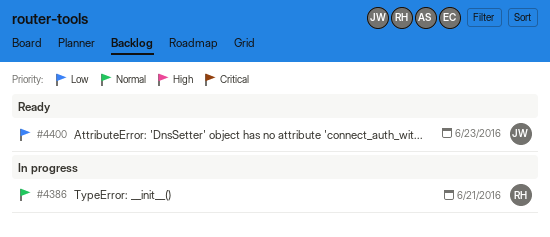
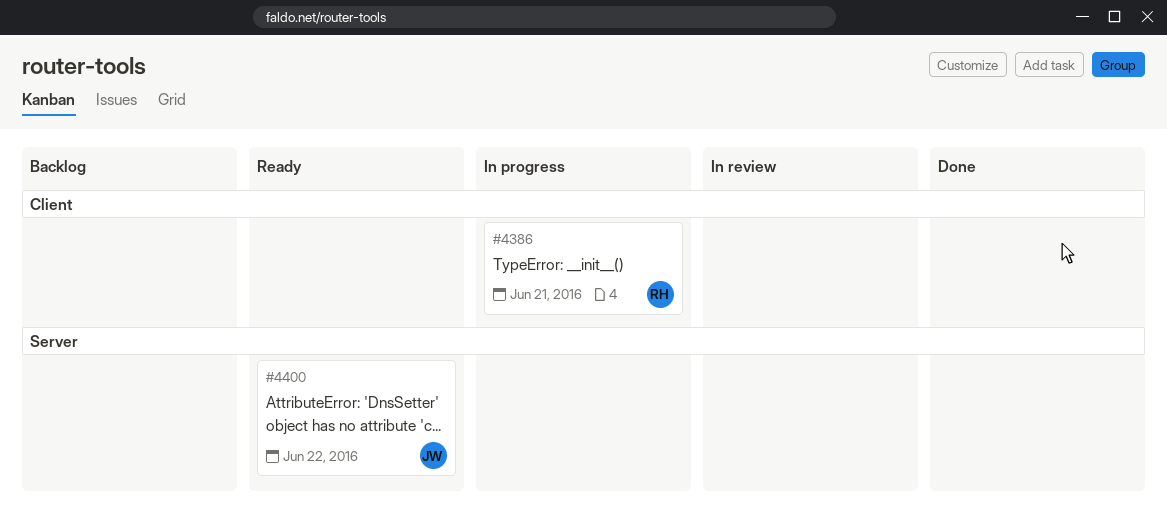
#4400, due: Jun 23 -> Jun 22

